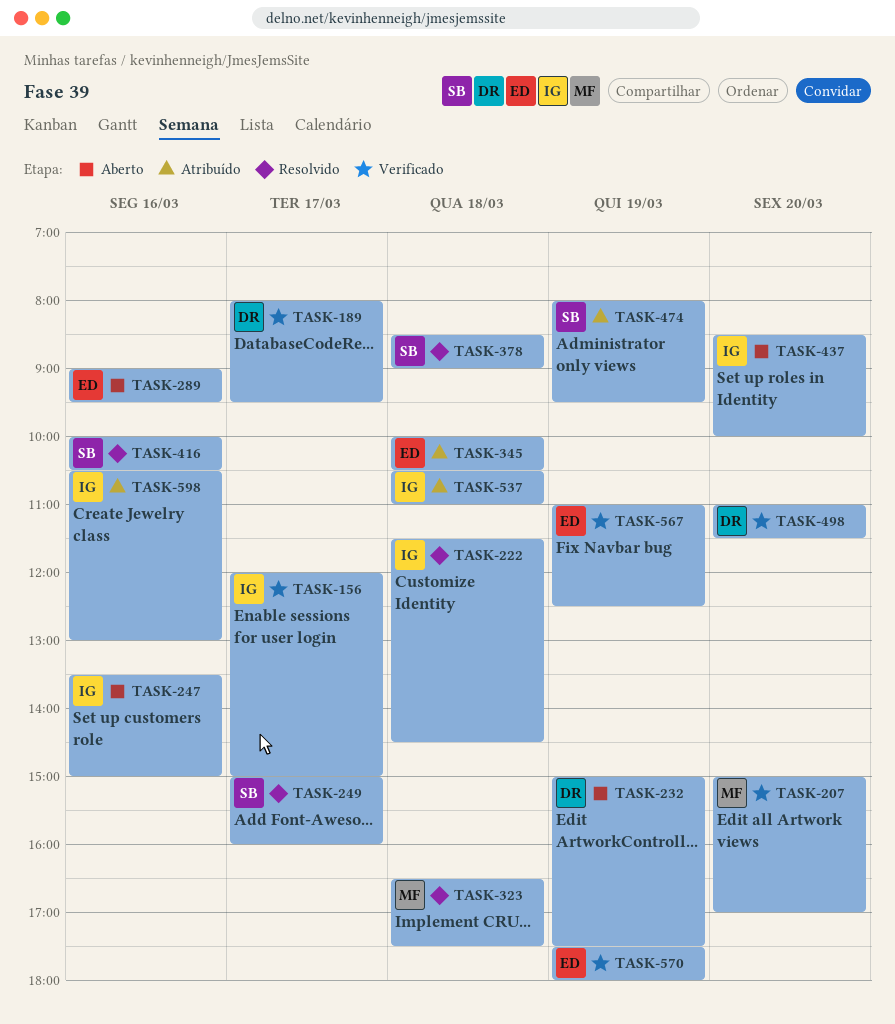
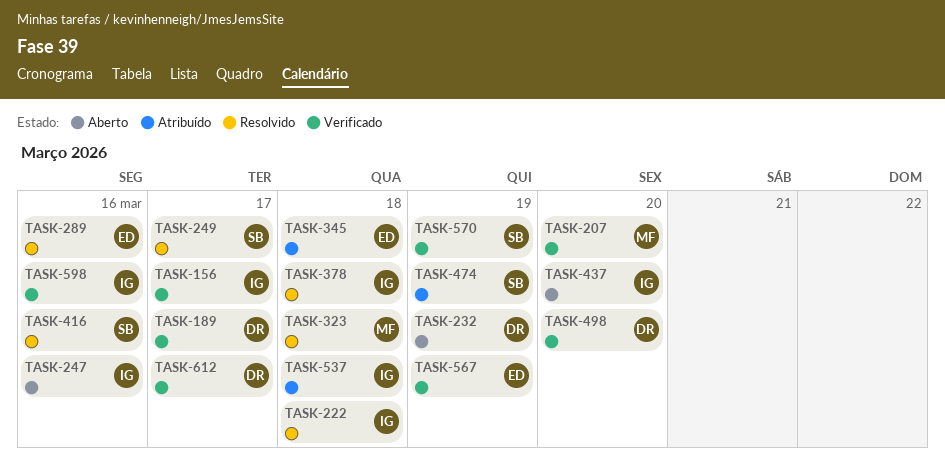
TASK-289, status: Aberto -> Resolvido
TASK-378, owner: SB -> IG
TASK-570, owner: ED -> SB
TASK-598, status: Atribuído -> Verificado
TASK-612: none -> present

